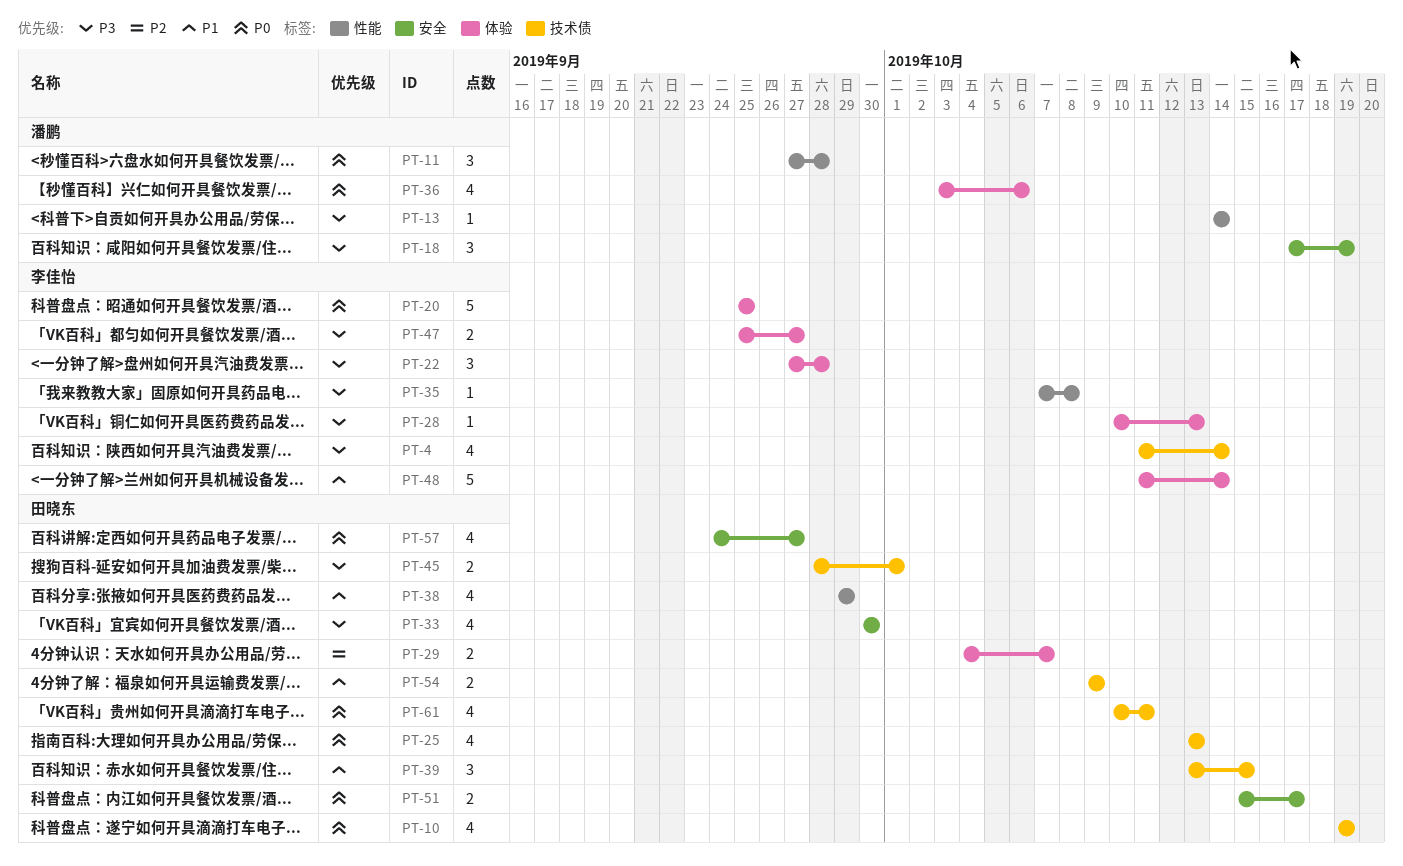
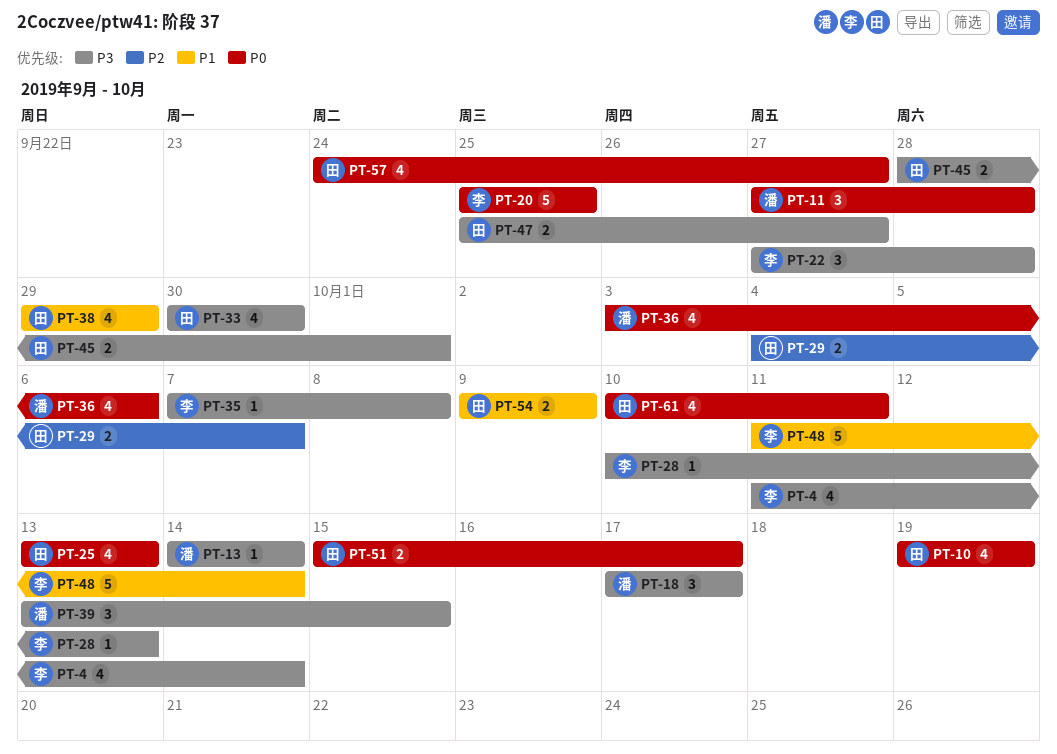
PT-18, due: Oct 19 -> Oct 17
PT-39, owner: 田晓东 -> 潘鹏
PT-39, priority: P1 -> P3
PT-47, owner: 李佳怡 -> 田晓东

